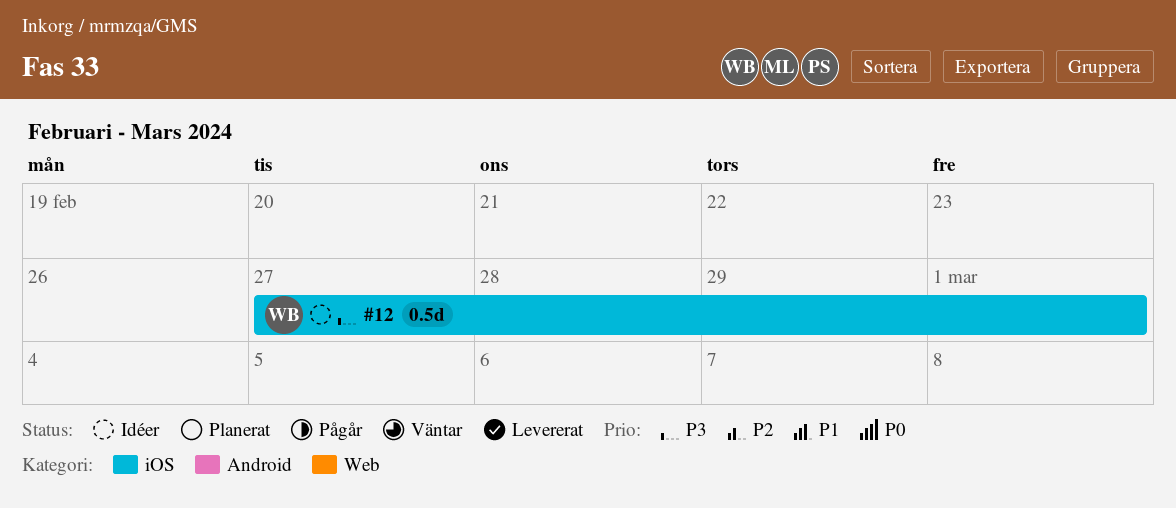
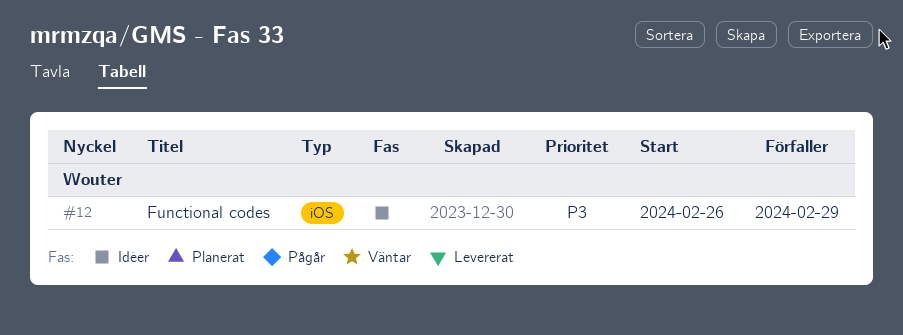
#12, start: Feb 27 -> Feb 26
#12, due: Mar 1 -> Feb 29

